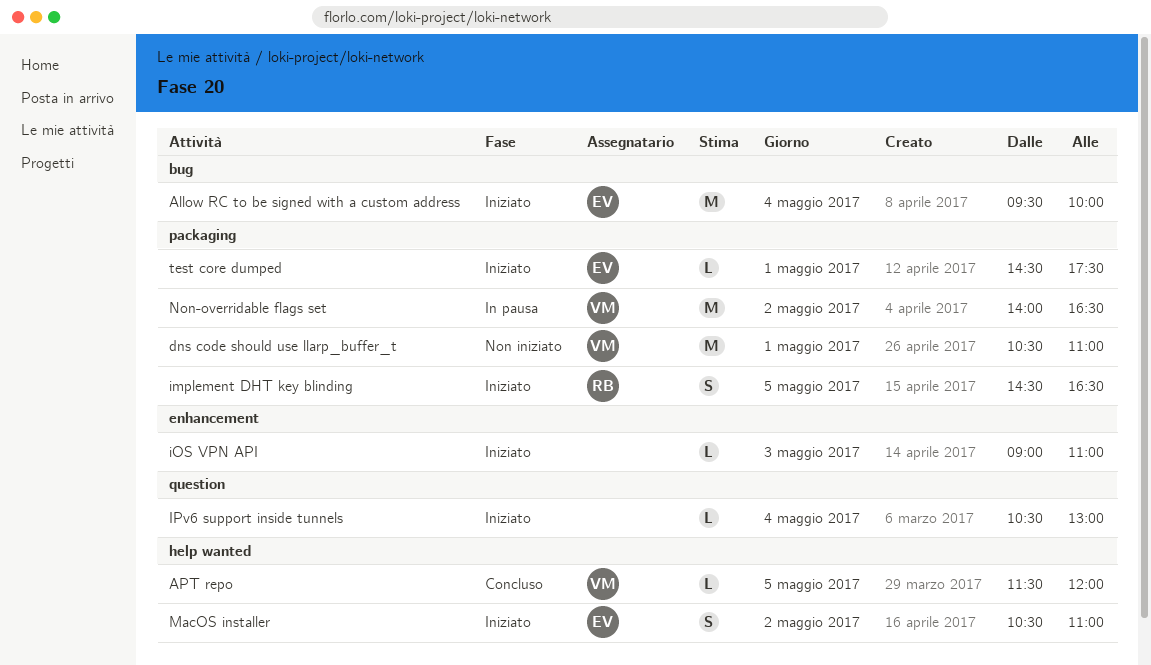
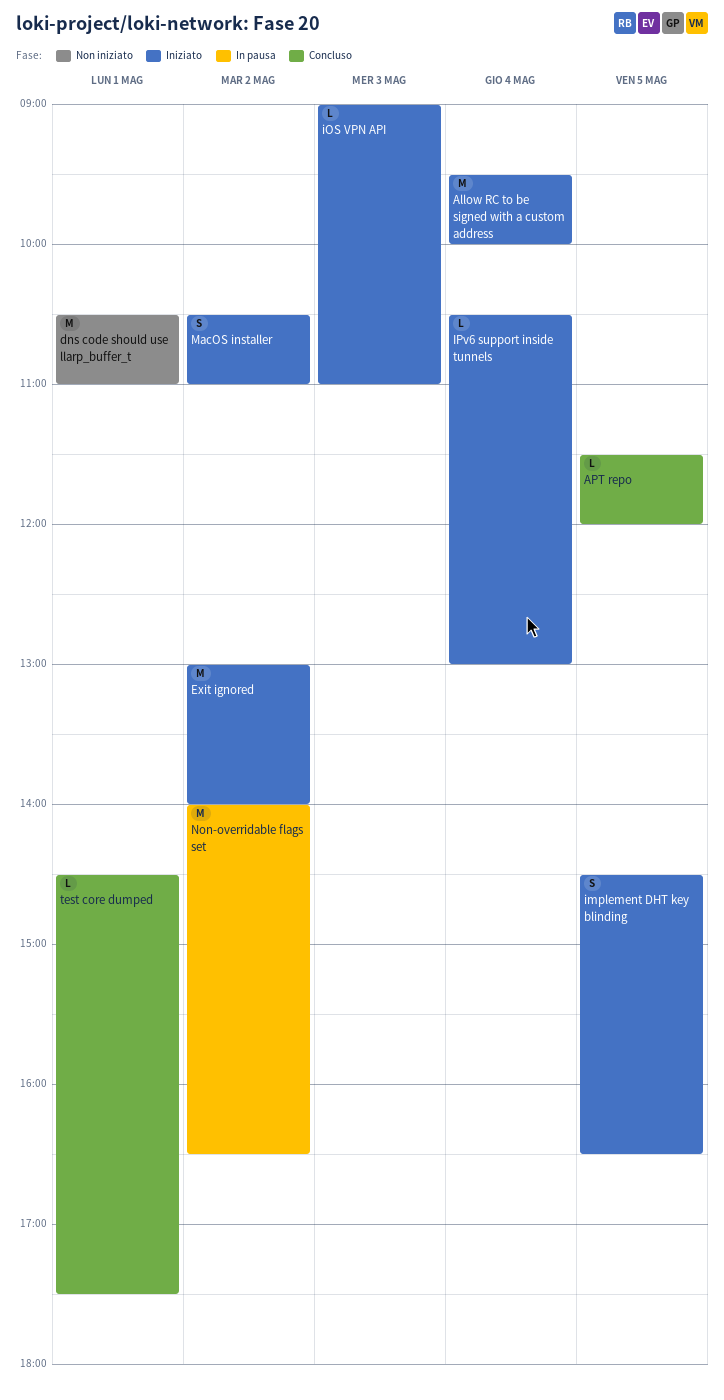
Exit ignored: none -> present
test core dumped, status: Iniziato -> Concluso

